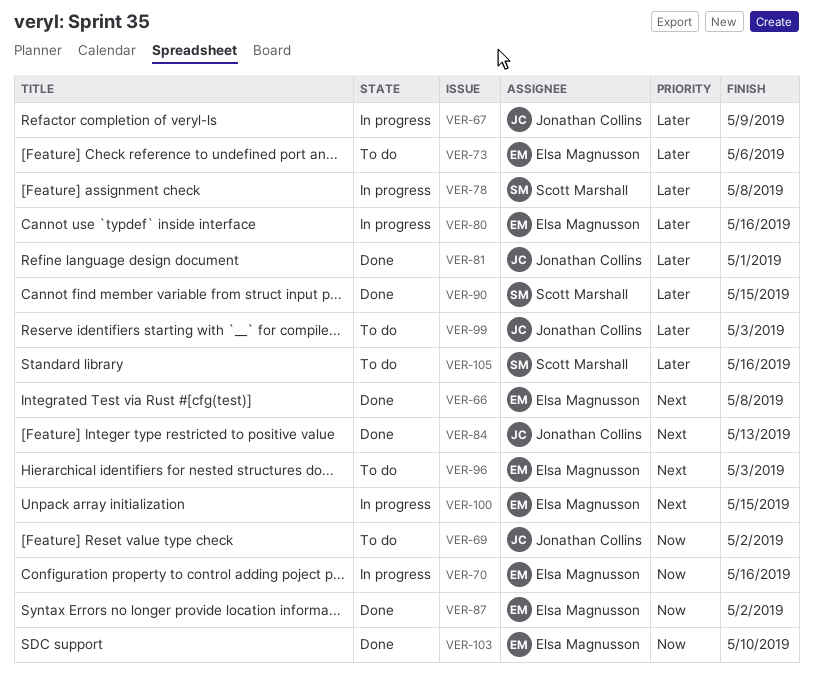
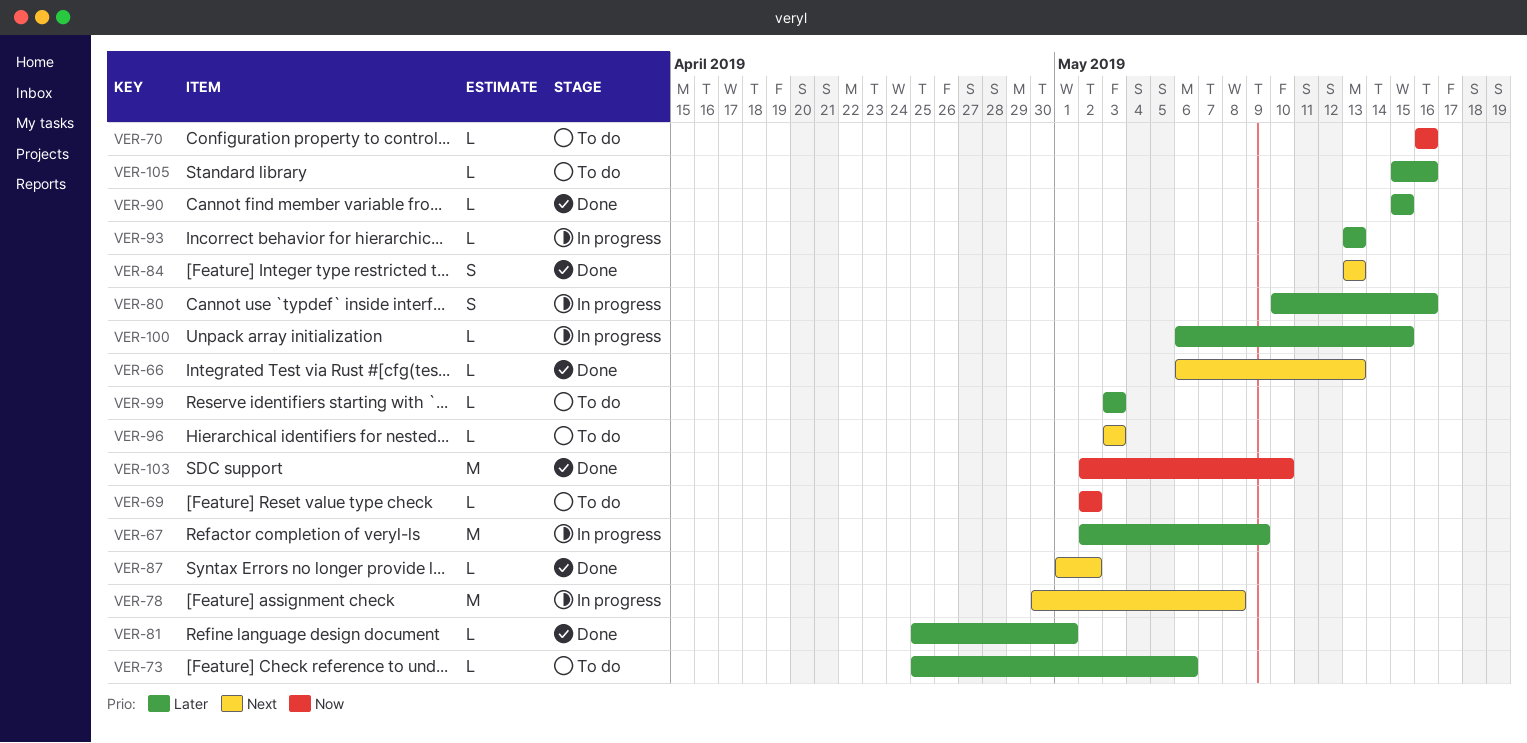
VER-66, due: May 8 -> May 13
VER-70, status: In progress -> To do
VER-78, priority: Later -> Next
VER-87, priority: Now -> Next
VER-93: none -> present
VER-100, priority: Next -> Later

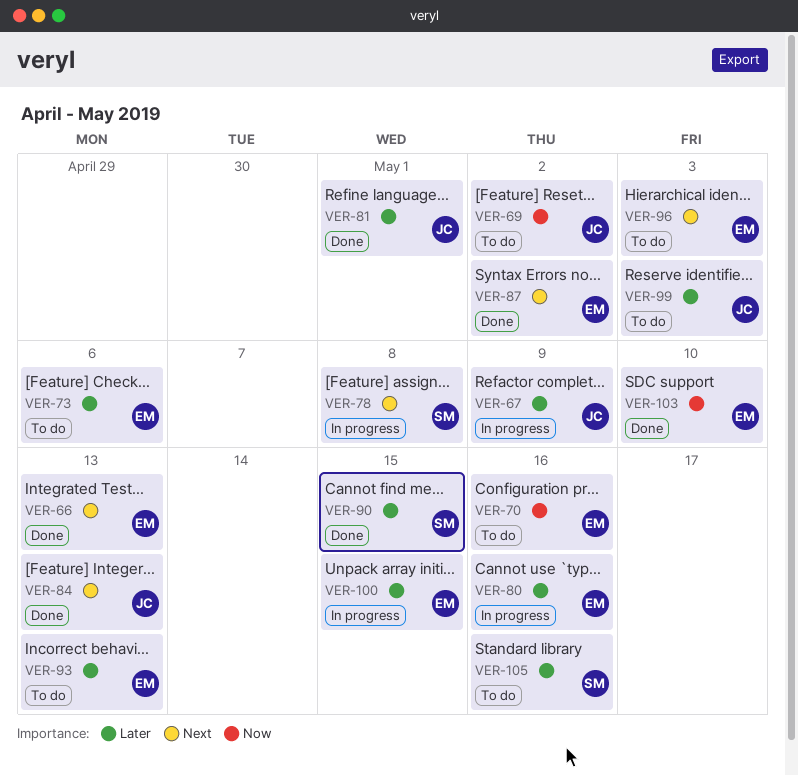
VER-93, status: In progress -> To do

